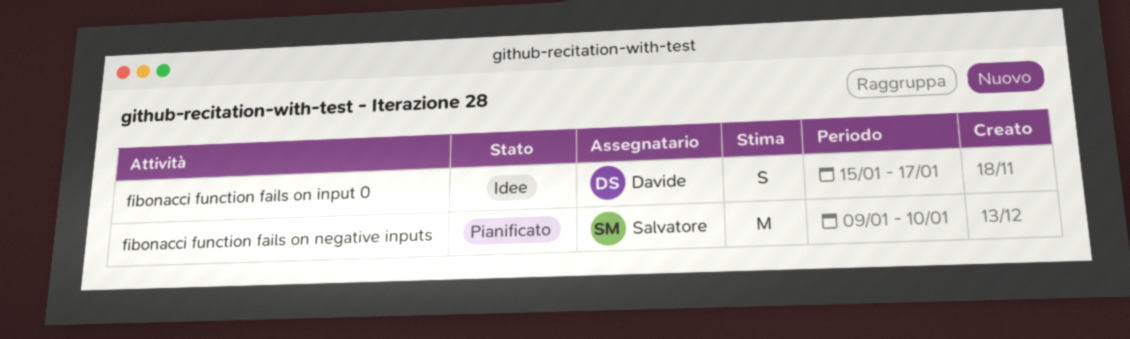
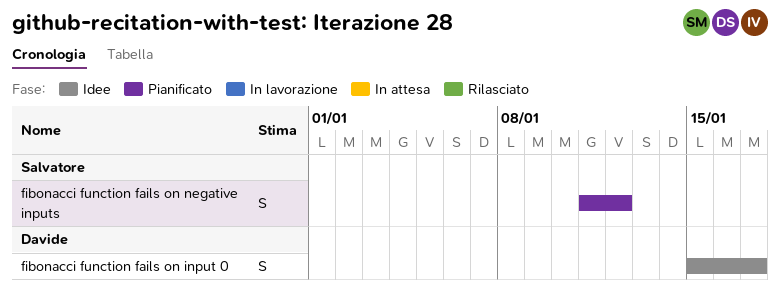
fibonacci function fails on negative inputs, estimate: M -> S
fibonacci function fails on negative inputs, start: Jan 9 -> Jan 11
fibonacci function fails on negative inputs, due: Jan 10 -> Jan 12

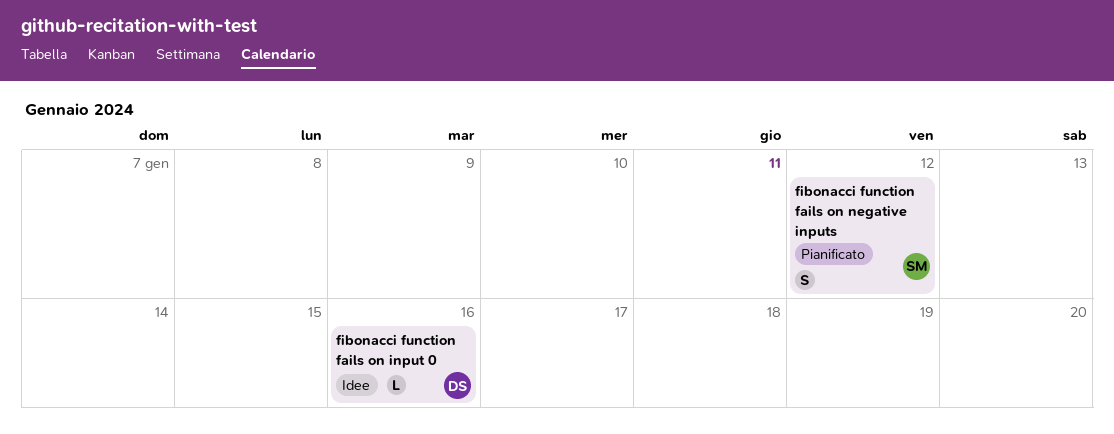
fibonacci function fails on input 0, estimate: S -> L
fibonacci function fails on input 0, due: Jan 17 -> Jan 16

